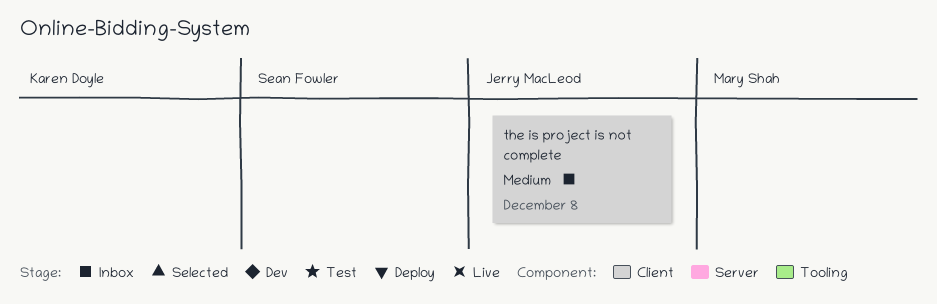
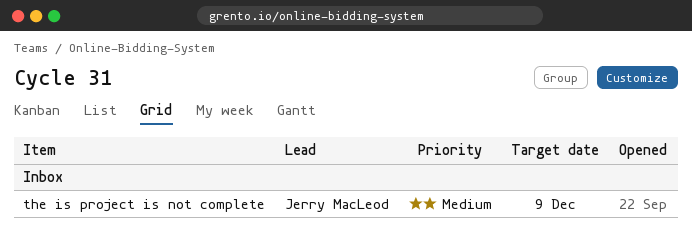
the is project is not complete, due: Dec 8 -> Dec 9

